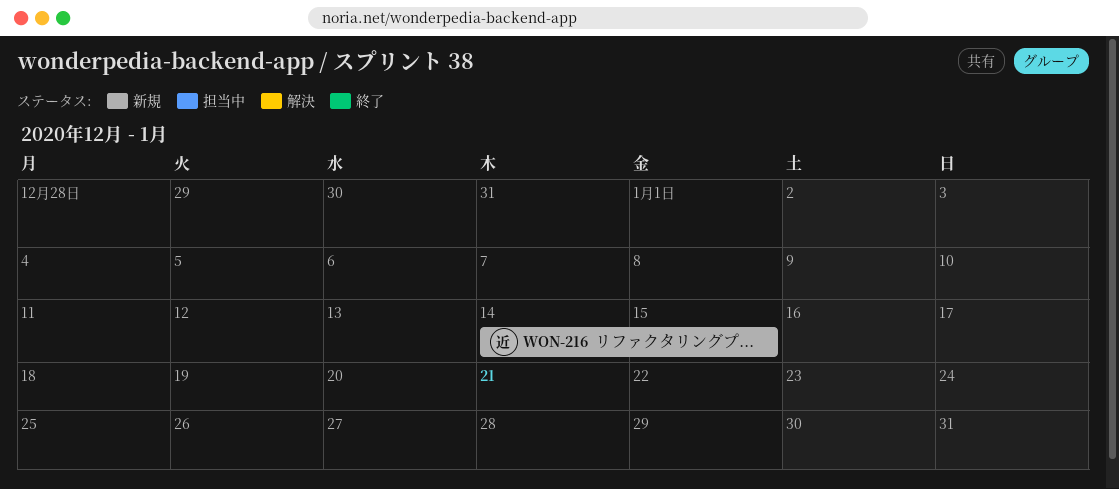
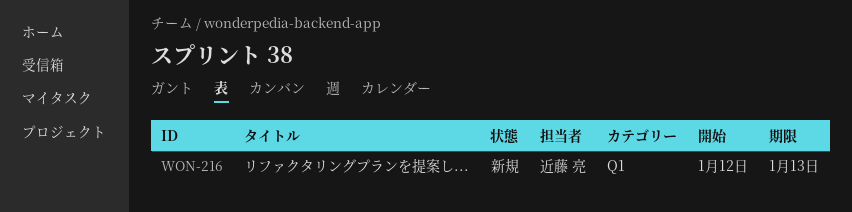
WON-216, start: Jan 14 -> Jan 12
WON-216, due: Jan 15 -> Jan 13

